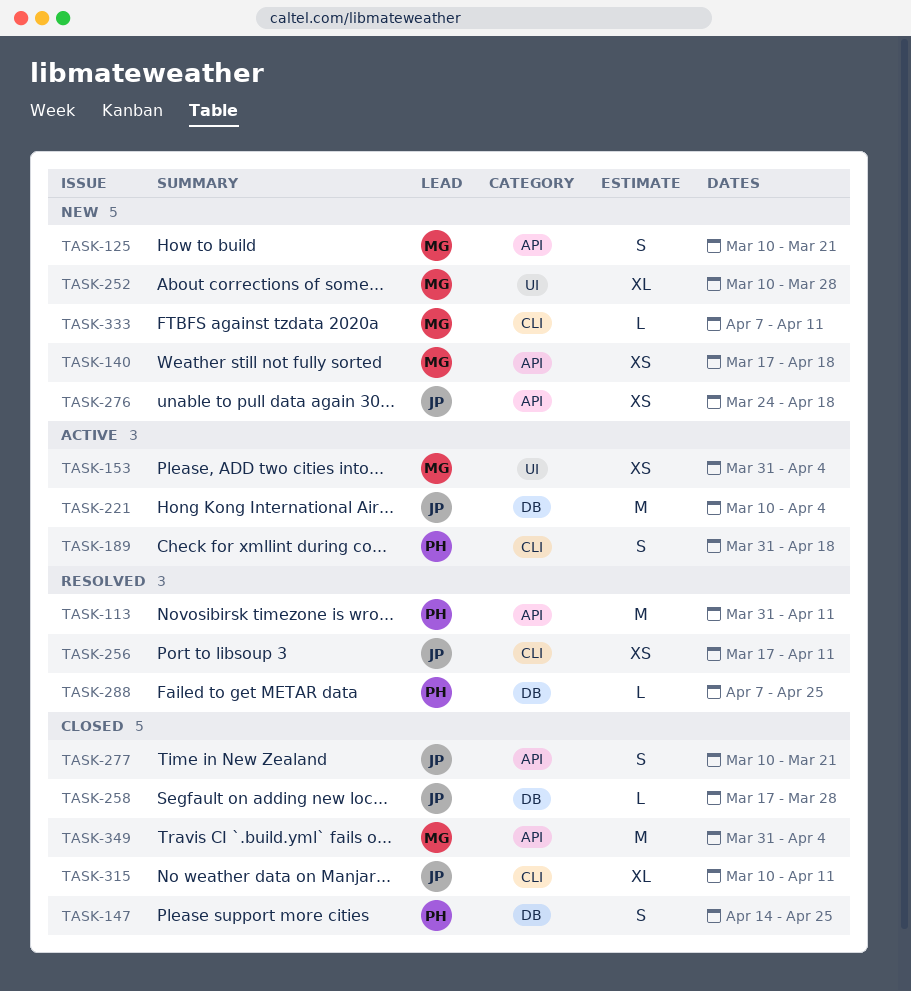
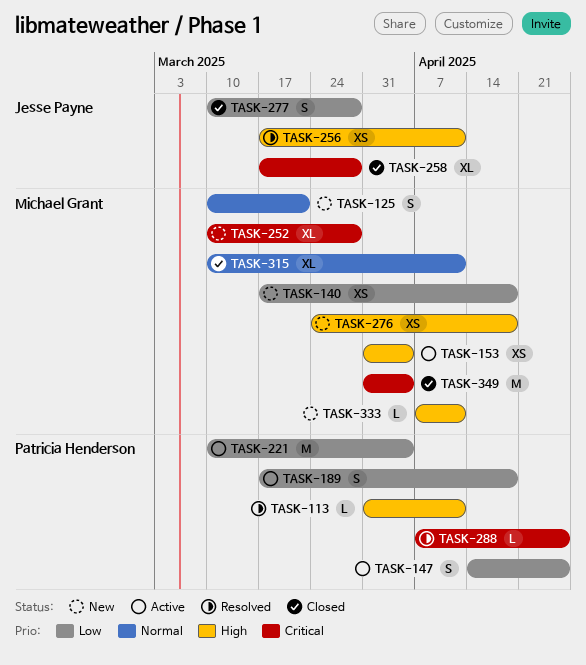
TASK-113, estimate: M -> L
TASK-147, status: Closed -> Active
TASK-189, start: Mar 31 -> Mar 17
TASK-221, owner: Jesse Payne -> Patricia Henderson
TASK-258, estimate: L -> XL
TASK-276, owner: Jesse Payne -> Michael Grant
TASK-277, due: Mar 21 -> Mar 28
TASK-315, owner: Jesse Payne -> Michael Grant

